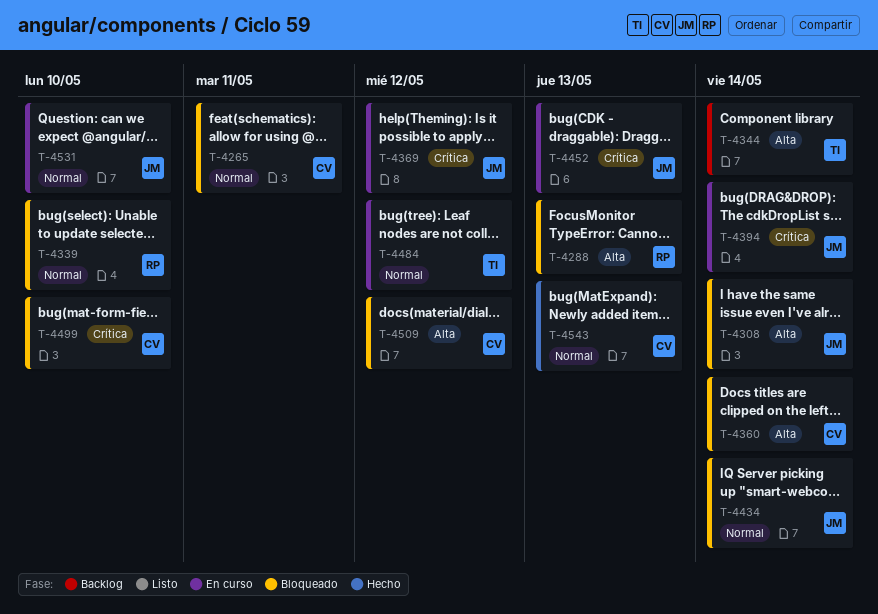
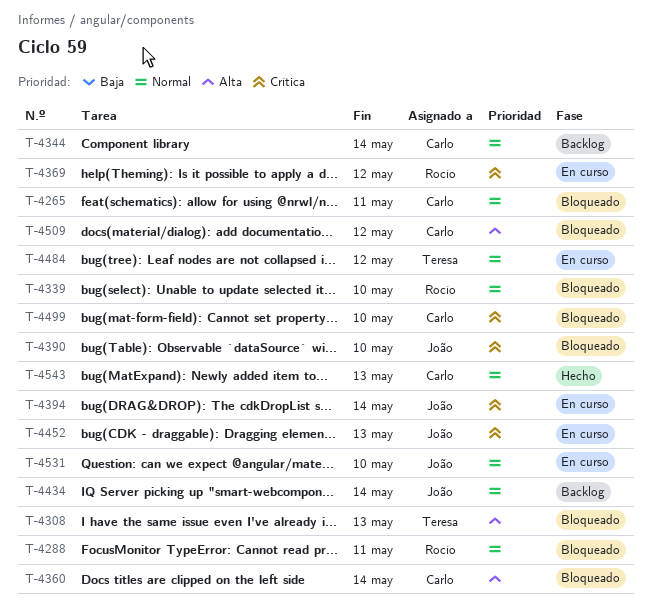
T-4288, priority: Alta -> Normal
T-4288, due: May 13 -> May 11
T-4308, owner: João -> Teresa
T-4308, due: May 14 -> May 13
T-4344, owner: Teresa -> Carlo
T-4344, priority: Alta -> Normal
T-4369, owner: João -> Rocío
T-4390: none -> present
T-4434, status: Bloqueado -> Backlog

